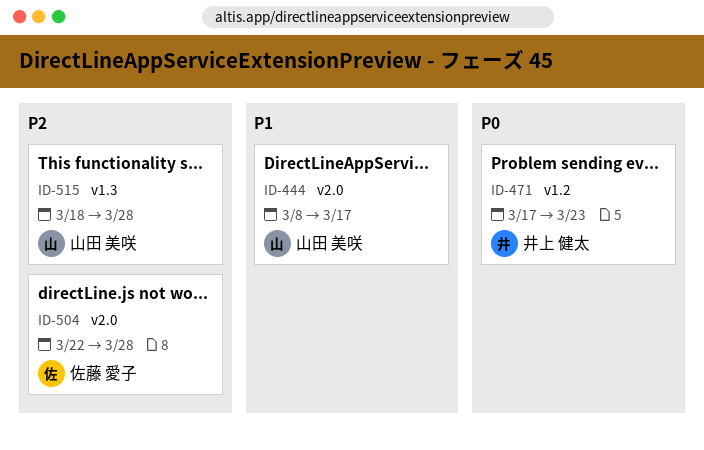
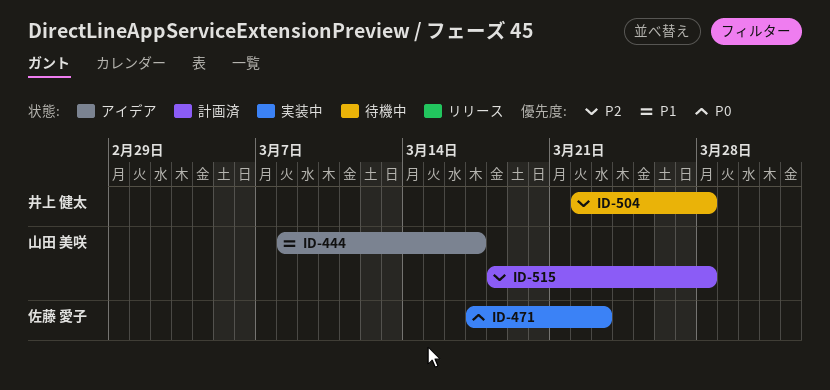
ID-471, owner: 井上 健太 -> 佐藤 愛子
ID-504, owner: 佐藤 愛子 -> 井上 健太

